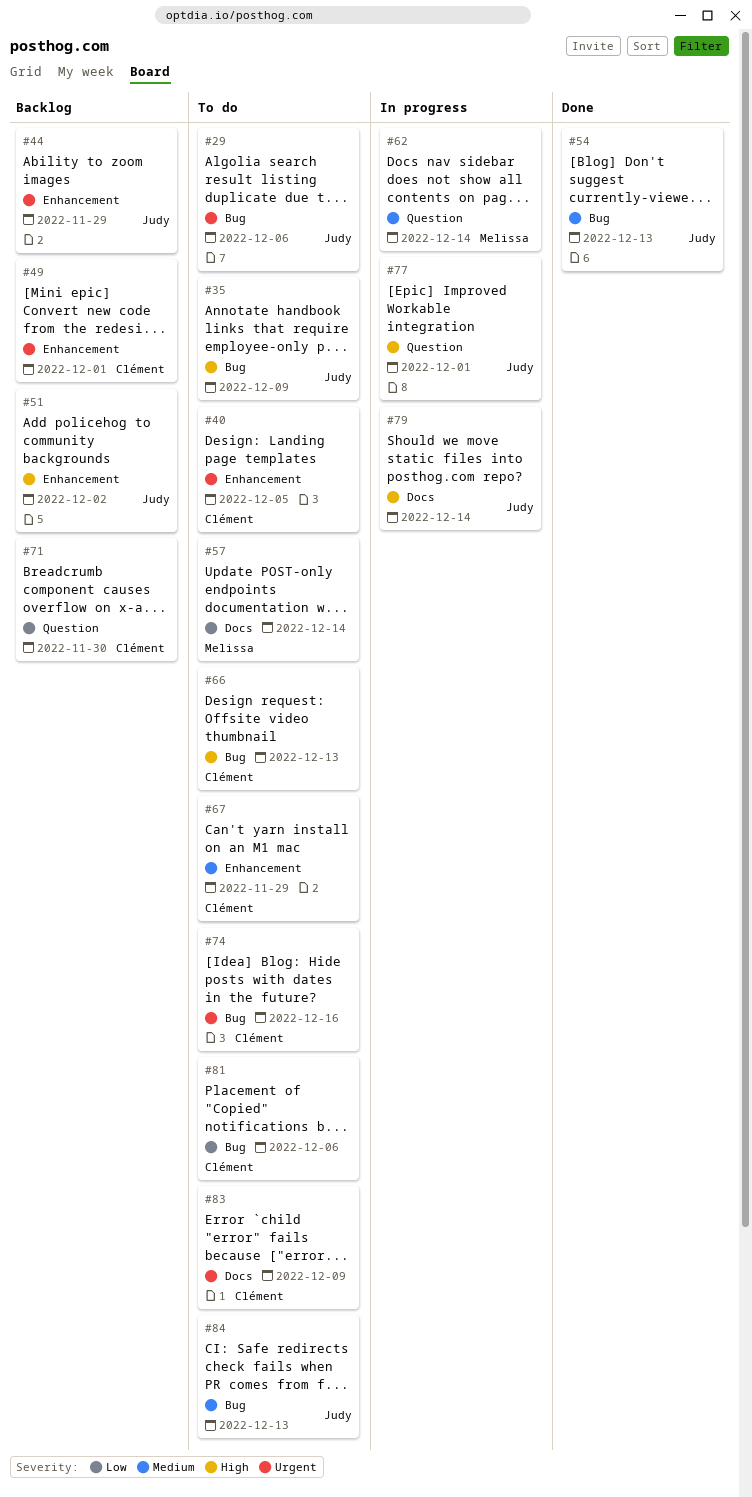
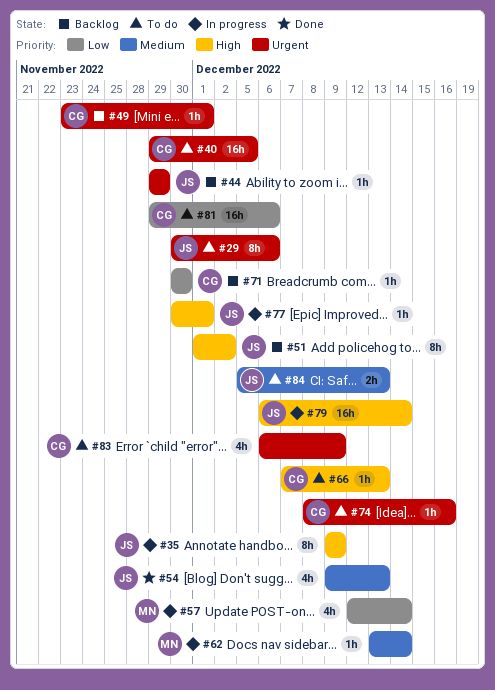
#35, status: To do -> In progress
#57, status: To do -> In progress
#67: present -> none

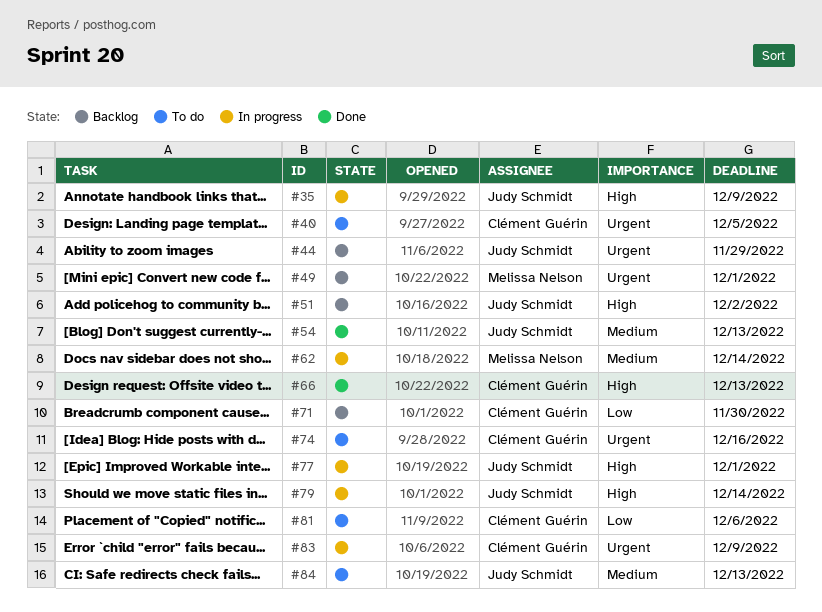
#29: present -> none
#49, owner: Clément Guérin -> Melissa Nelson
#57: present -> none
#66, status: To do -> Done
#83, status: To do -> In progress

